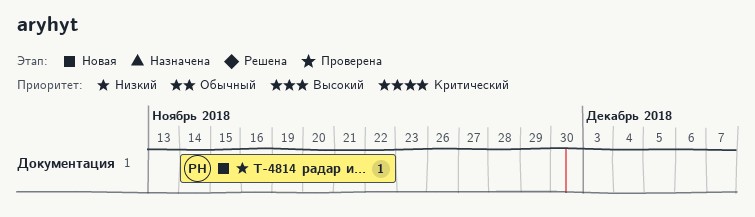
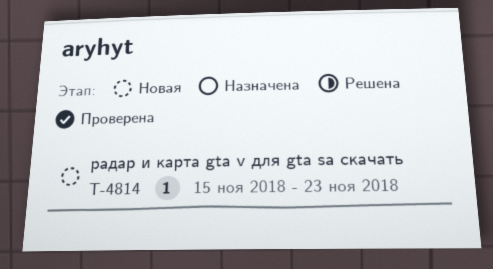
T-4814, start: Nov 14 -> Nov 15
T-4814, due: Nov 22 -> Nov 23

